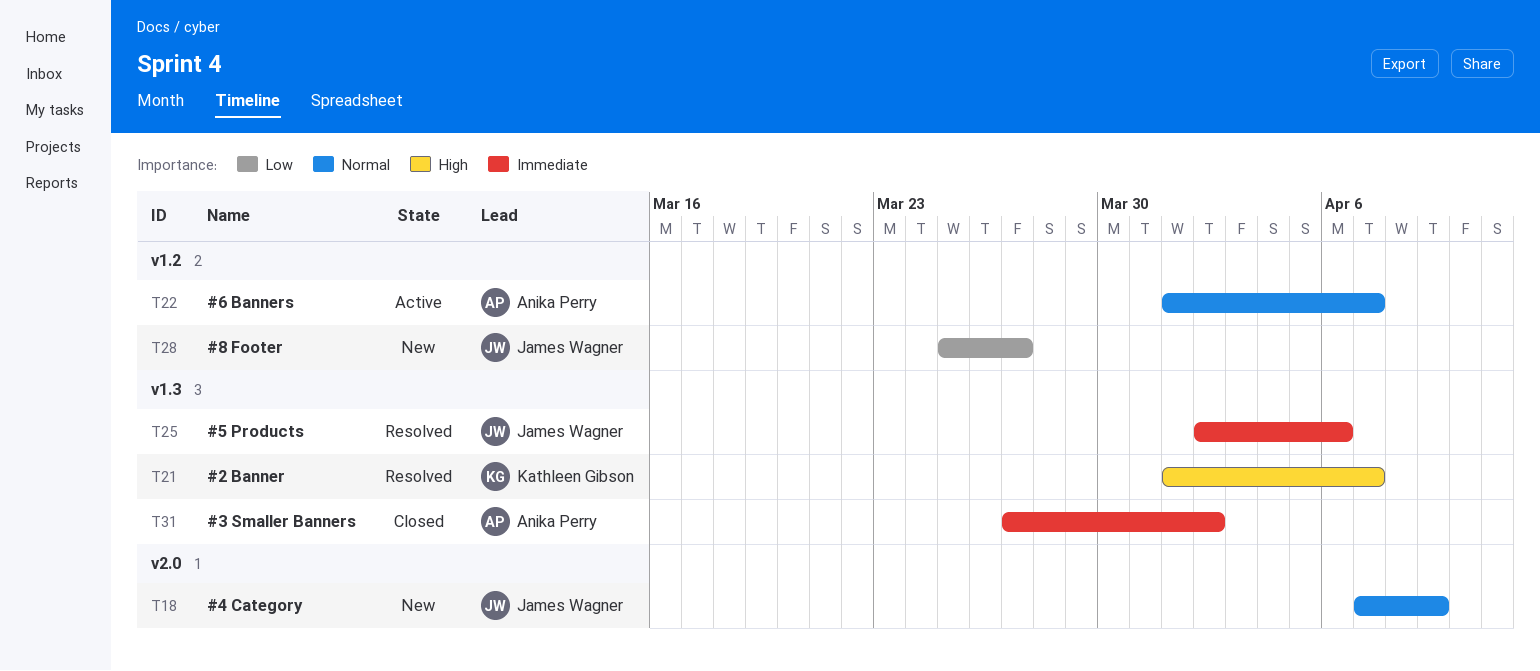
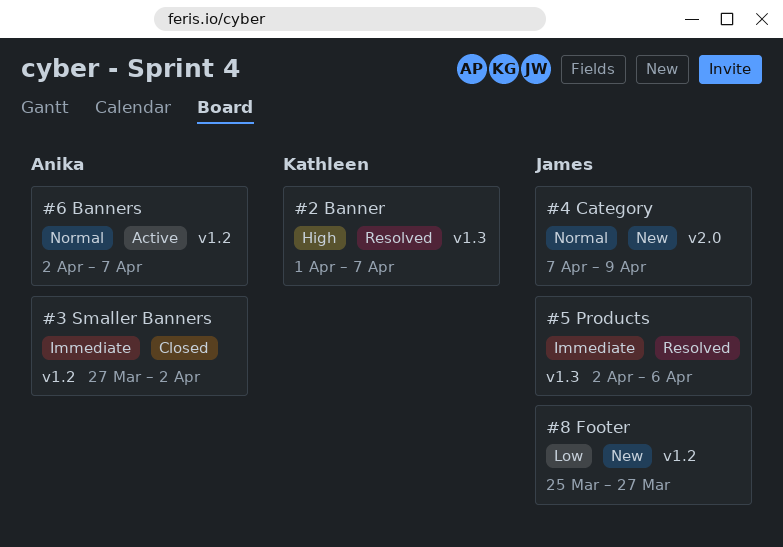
#3 Smaller Banners, label: v1.3 -> v1.2
#6 Banners, start: Apr 1 -> Apr 2

